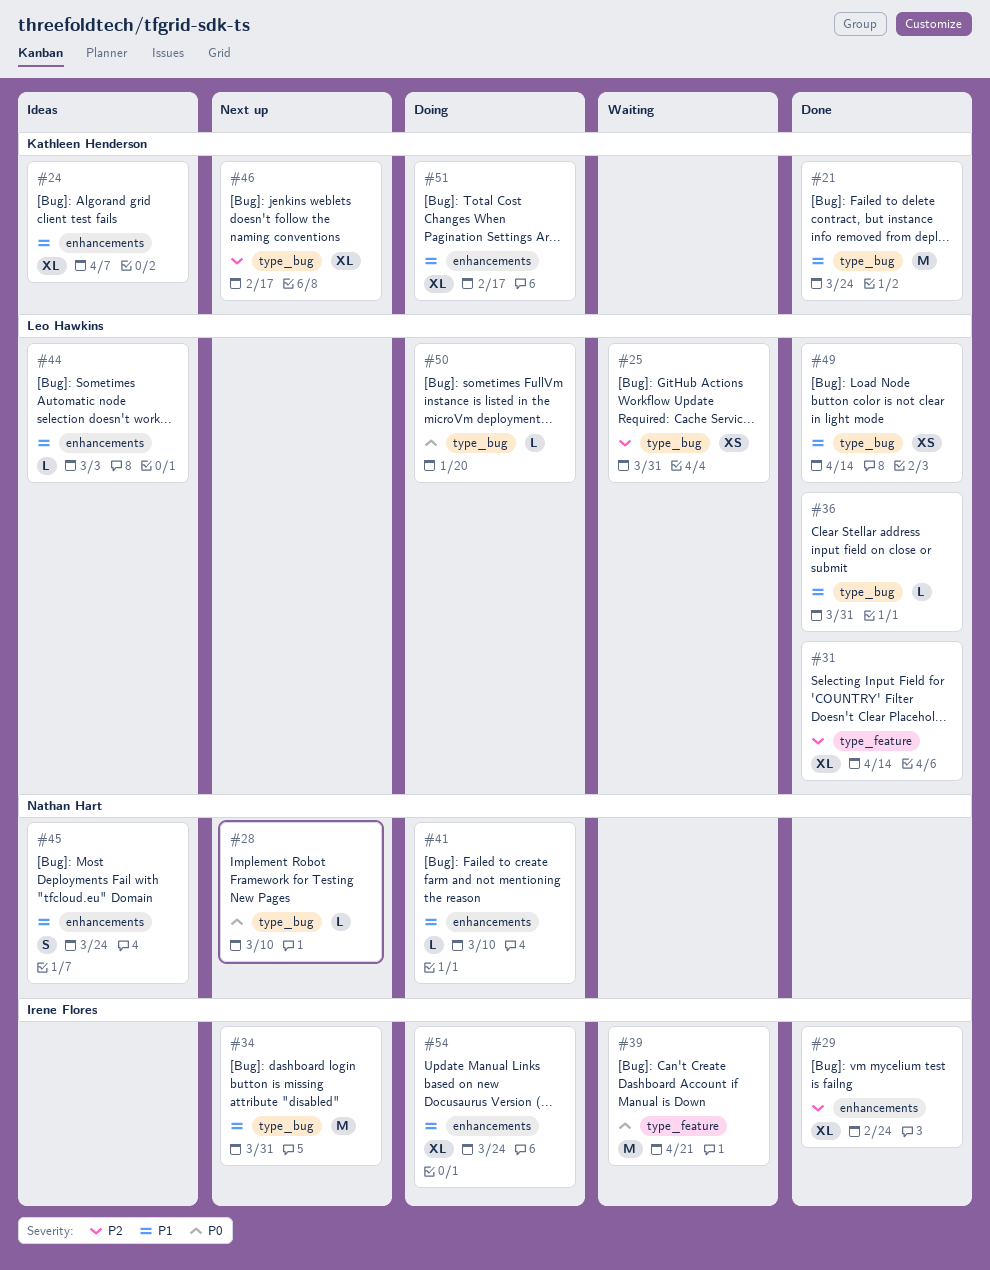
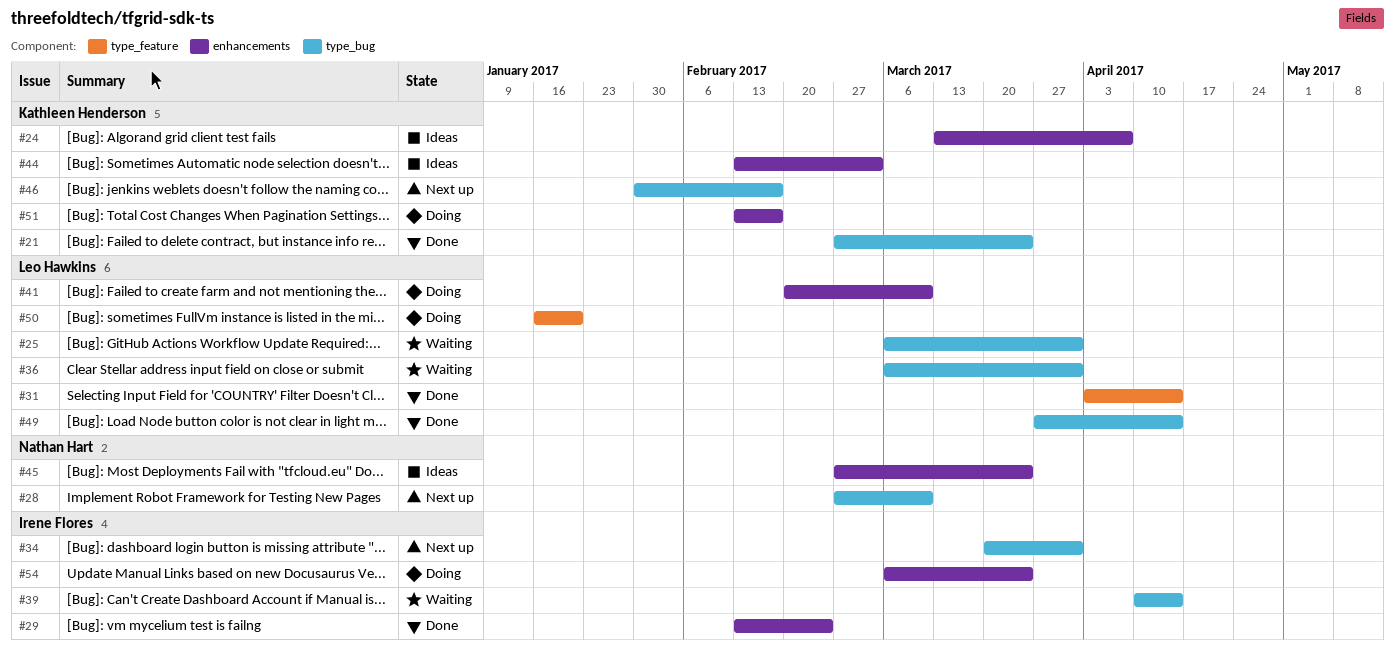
#36, status: Done -> Waiting
#39, label: type_feature -> type_bug
#39, due: Apr 21 -> Apr 14
#41, owner: Nathan Hart -> Leo Hawkins
#44, owner: Leo Hawkins -> Kathleen Henderson
#50, label: type_bug -> type_feature

